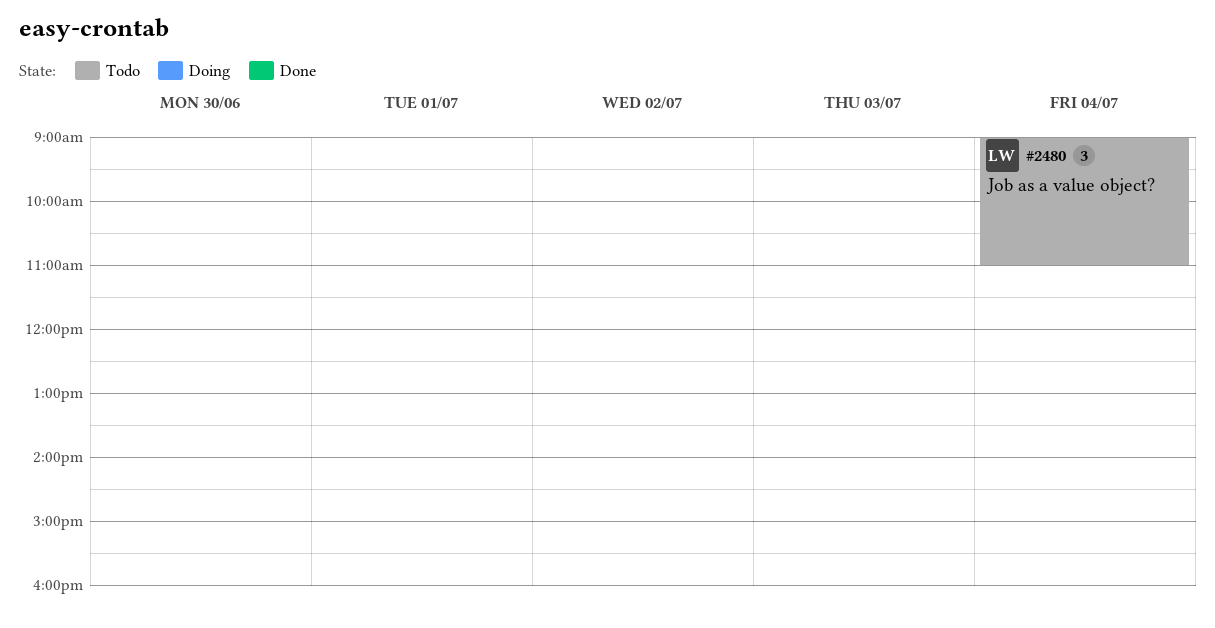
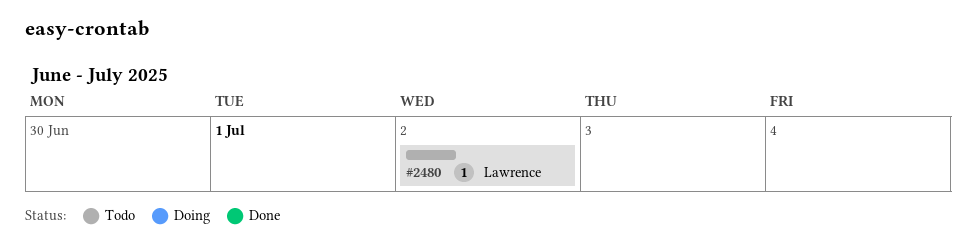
#2480, estimate: 3 -> 1
#2480, day: Jul 4 -> Jul 2

